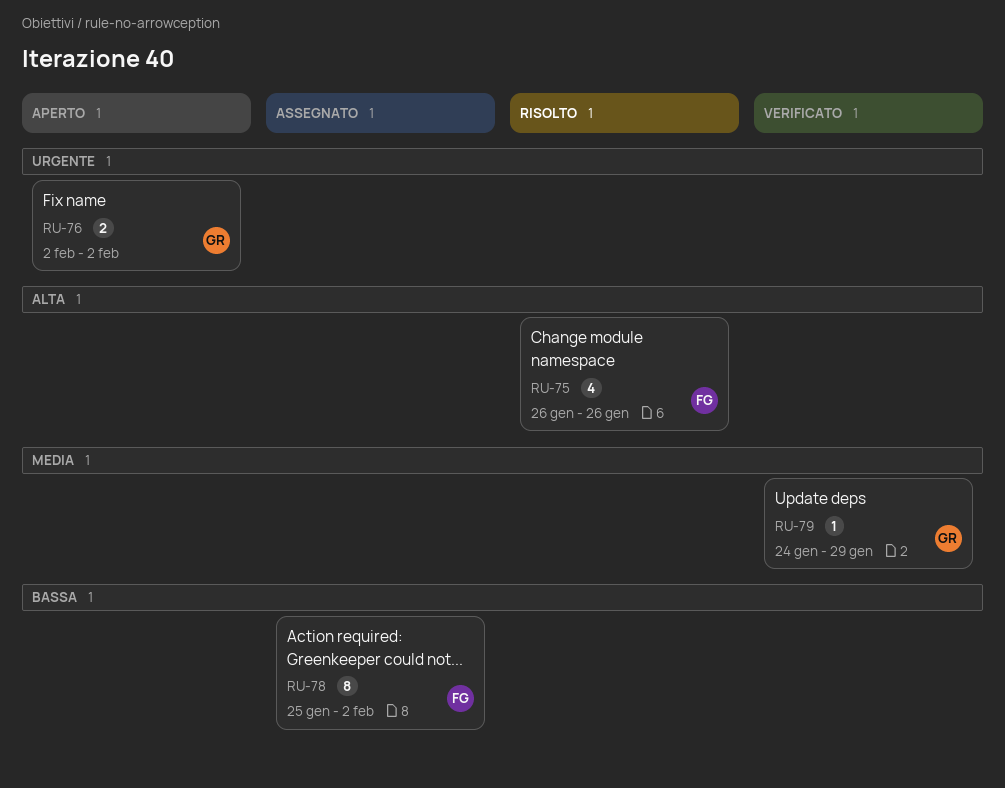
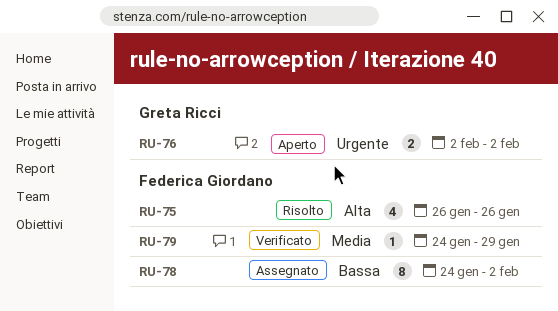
RU-78, start: Jan 25 -> Jan 24
RU-79, owner: Greta Ricci -> Federica Giordano

